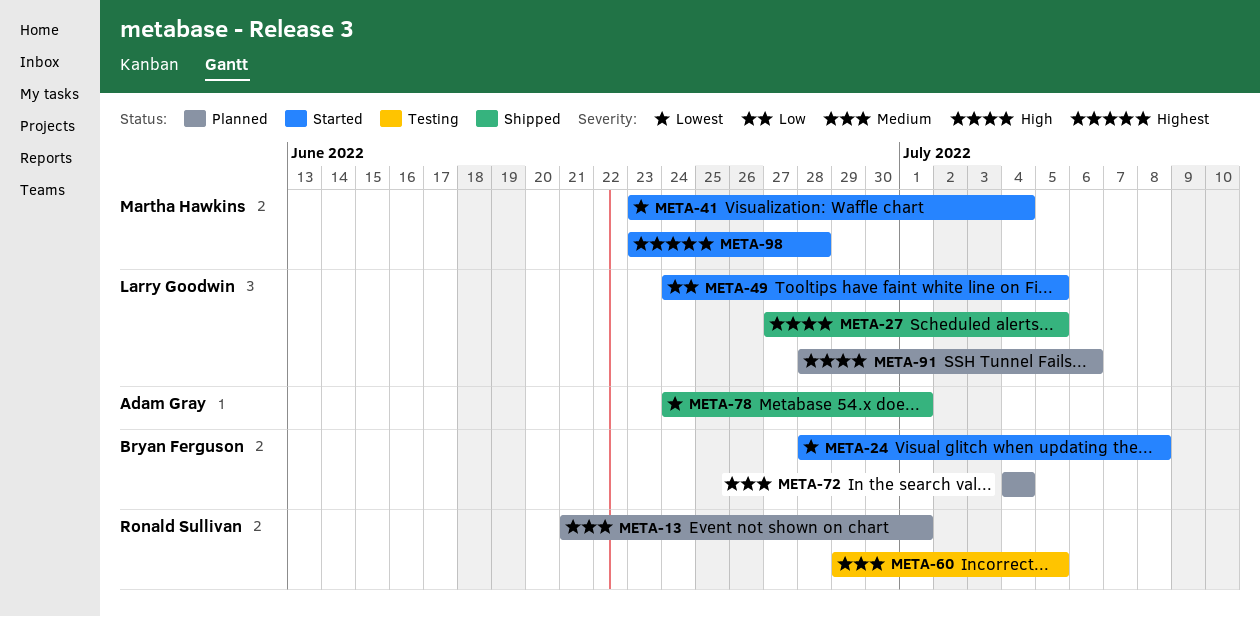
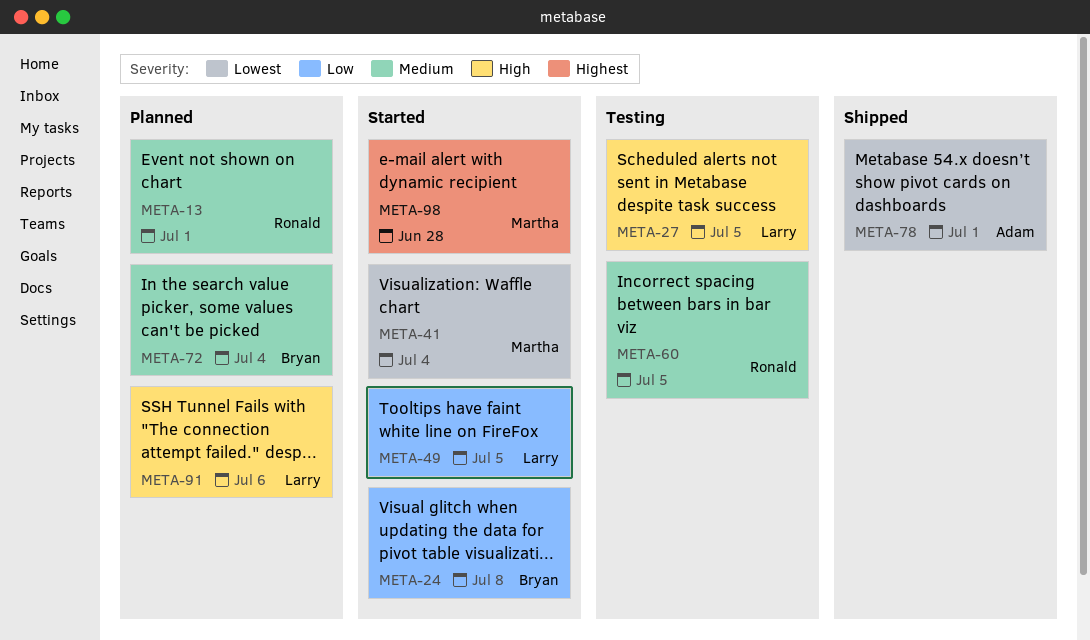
META-24, priority: Lowest -> Low
META-27, status: Shipped -> Testing

